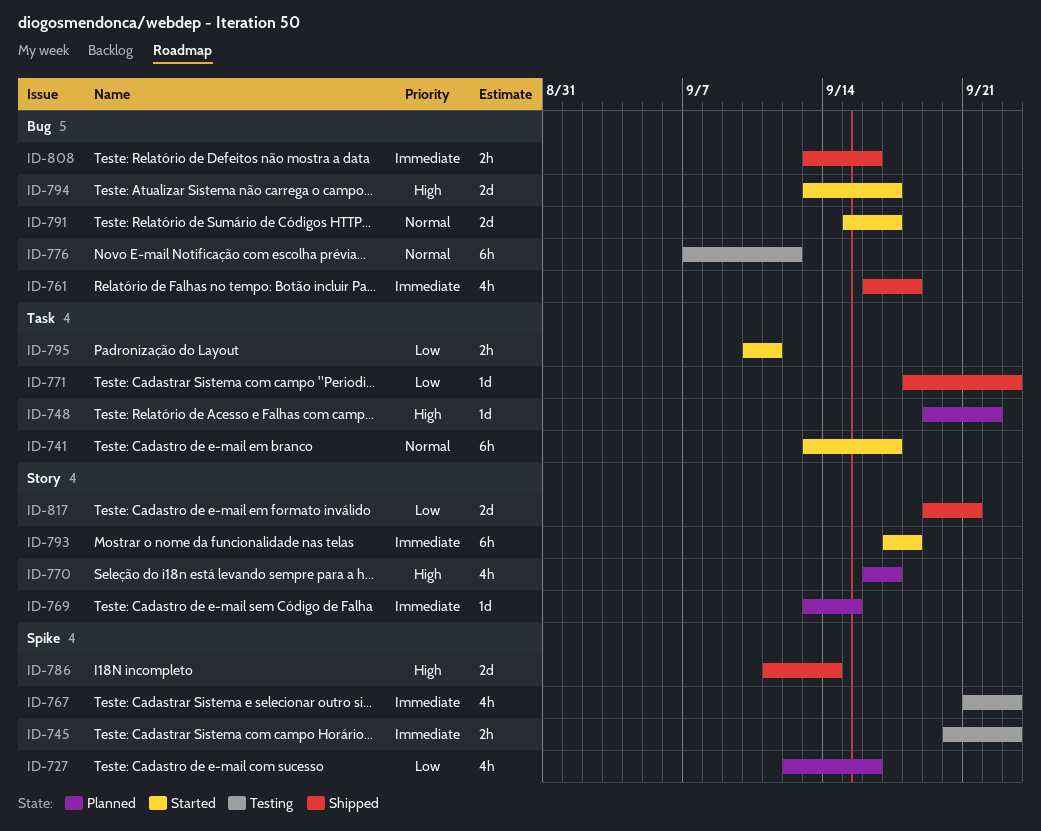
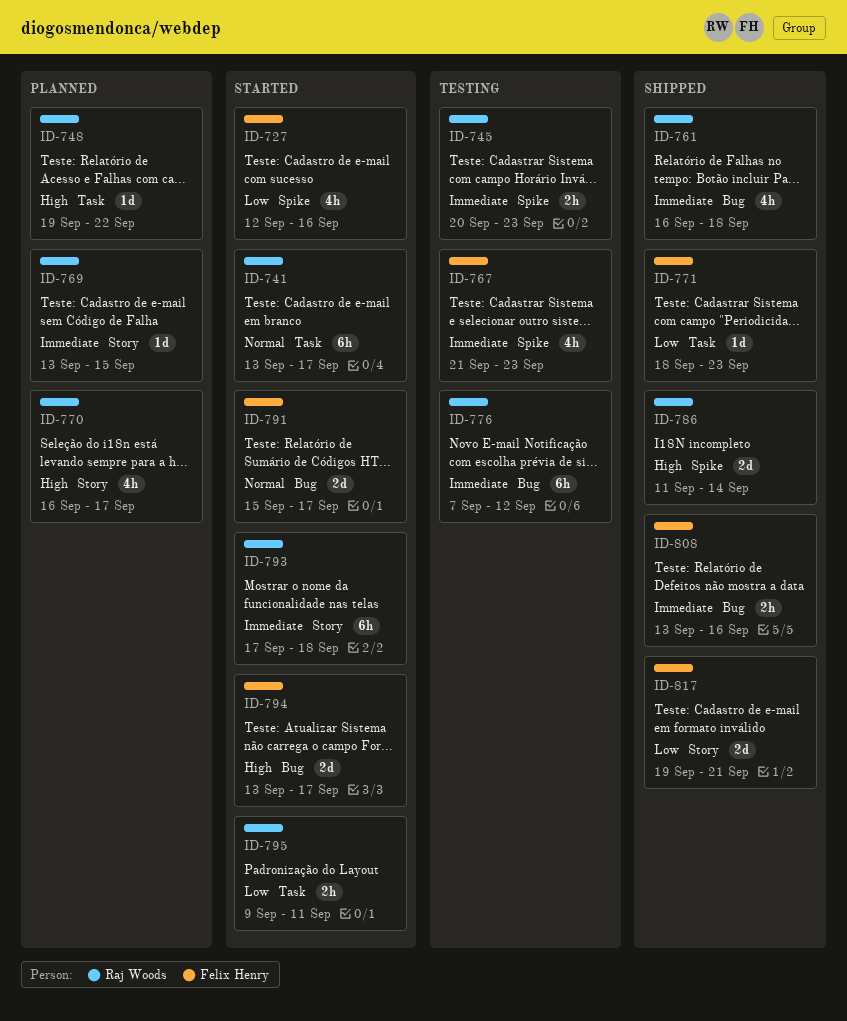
ID-727, status: Planned -> Started
ID-776, priority: Normal -> Immediate
ID-795, start: Sep 10 -> Sep 9

